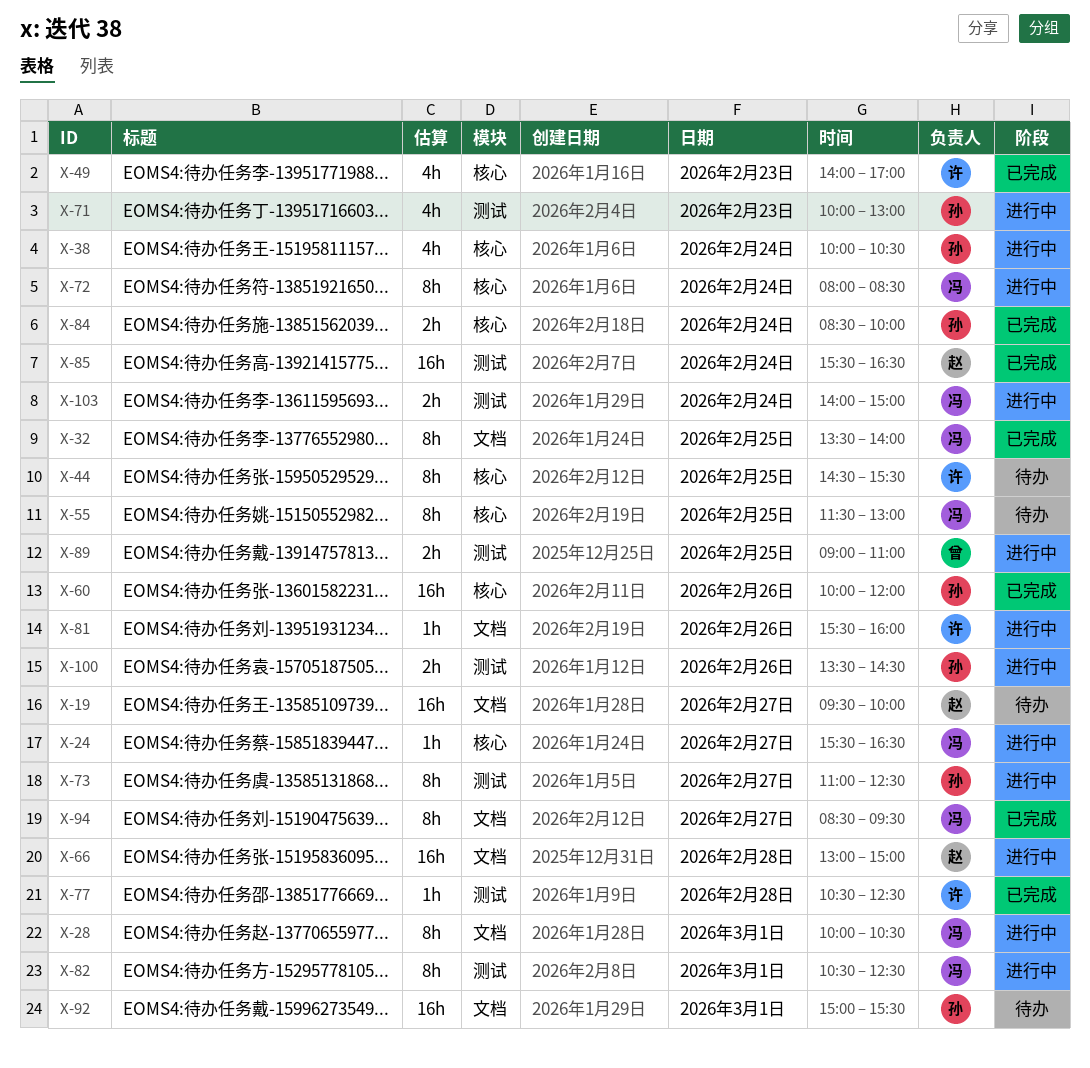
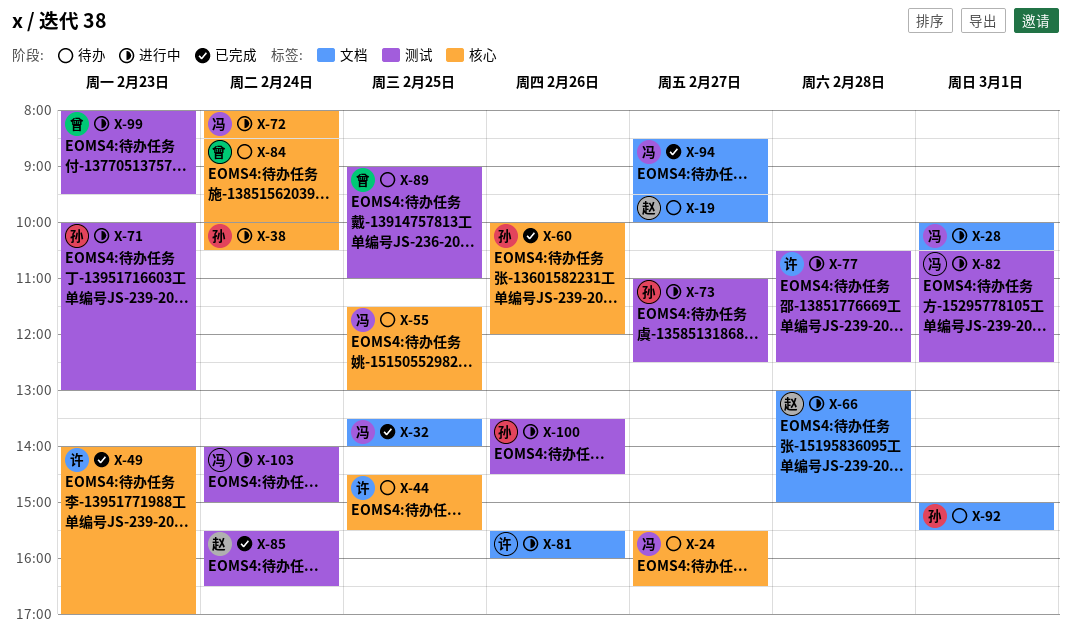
X-24, status: 进行中 -> 待办
X-77, status: 已完成 -> 进行中
X-84, status: 已完成 -> 待办
X-84, owner: 孙 -> 曾
X-89, status: 进行中 -> 待办
X-99: none -> present

